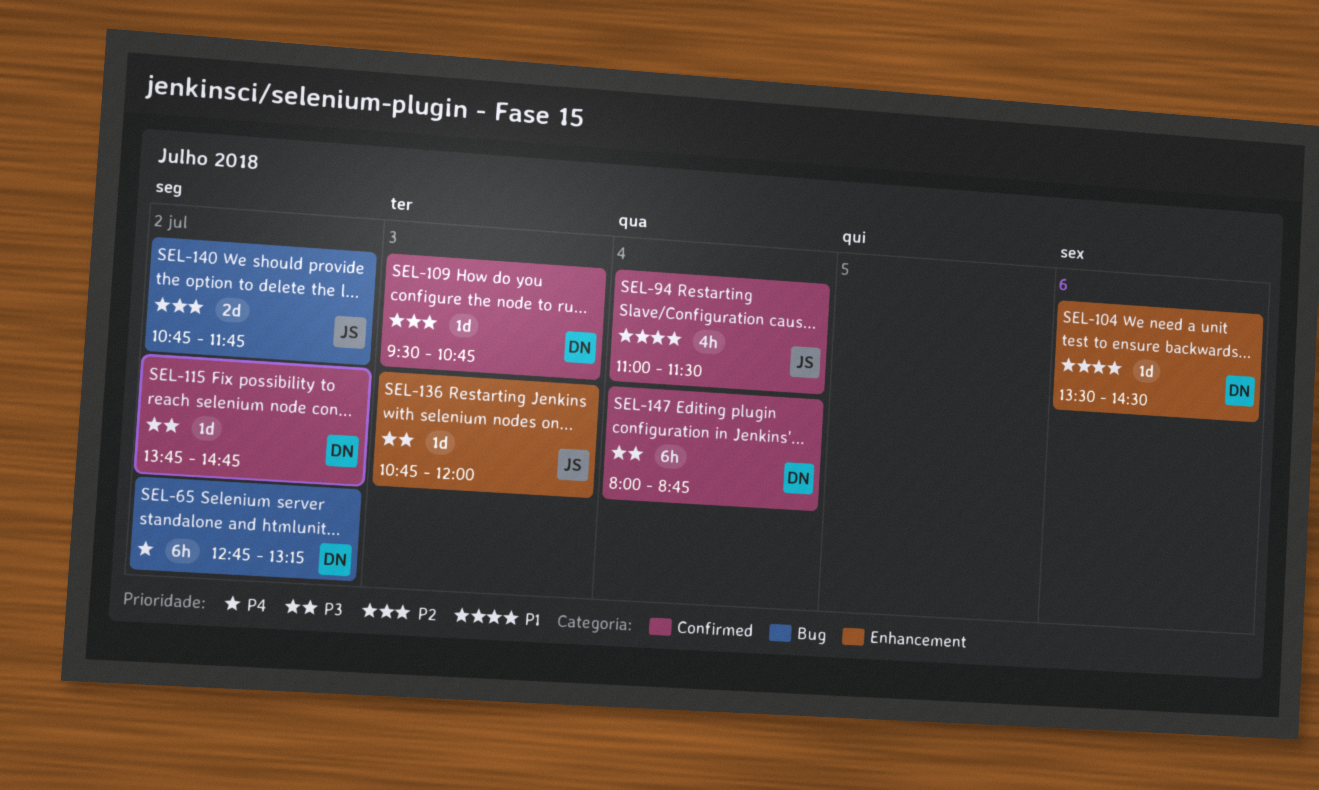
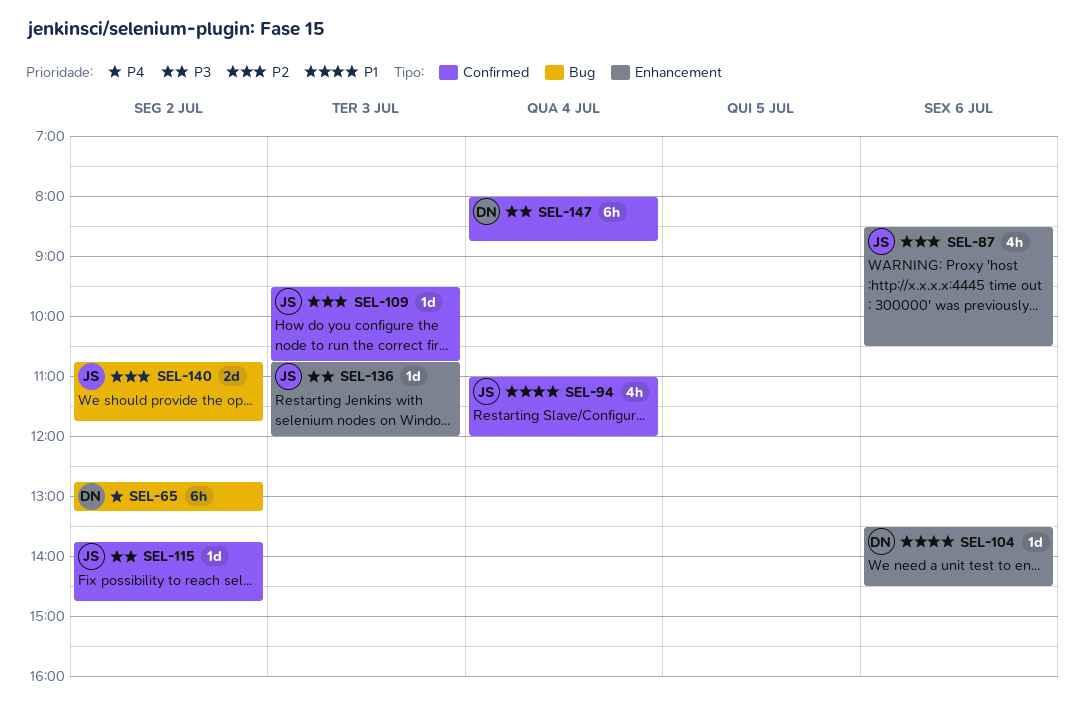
SEL-87: none -> present
SEL-94, ends: 11:30 -> 12:00
SEL-109, owner: DN -> JS
SEL-115, owner: DN -> JS

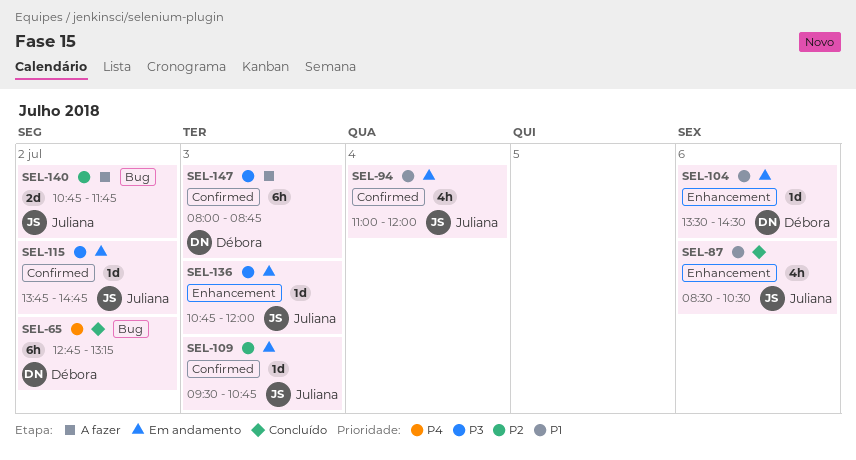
SEL-87, priority: P2 -> P1
SEL-147, day: Jul 4 -> Jul 3

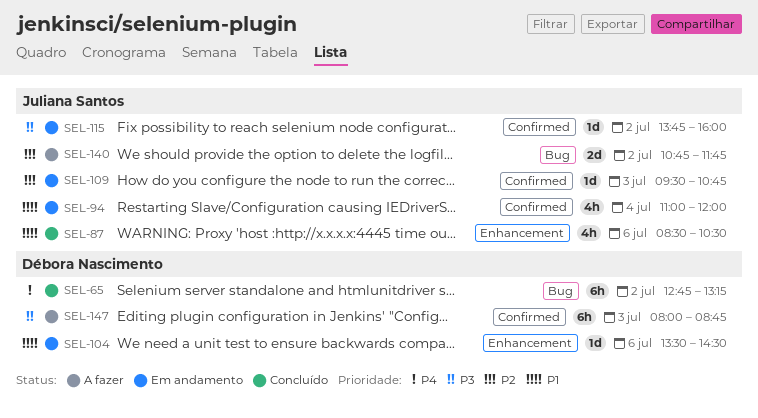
SEL-115, ends: 14:45 -> 16:00
SEL-136: present -> none

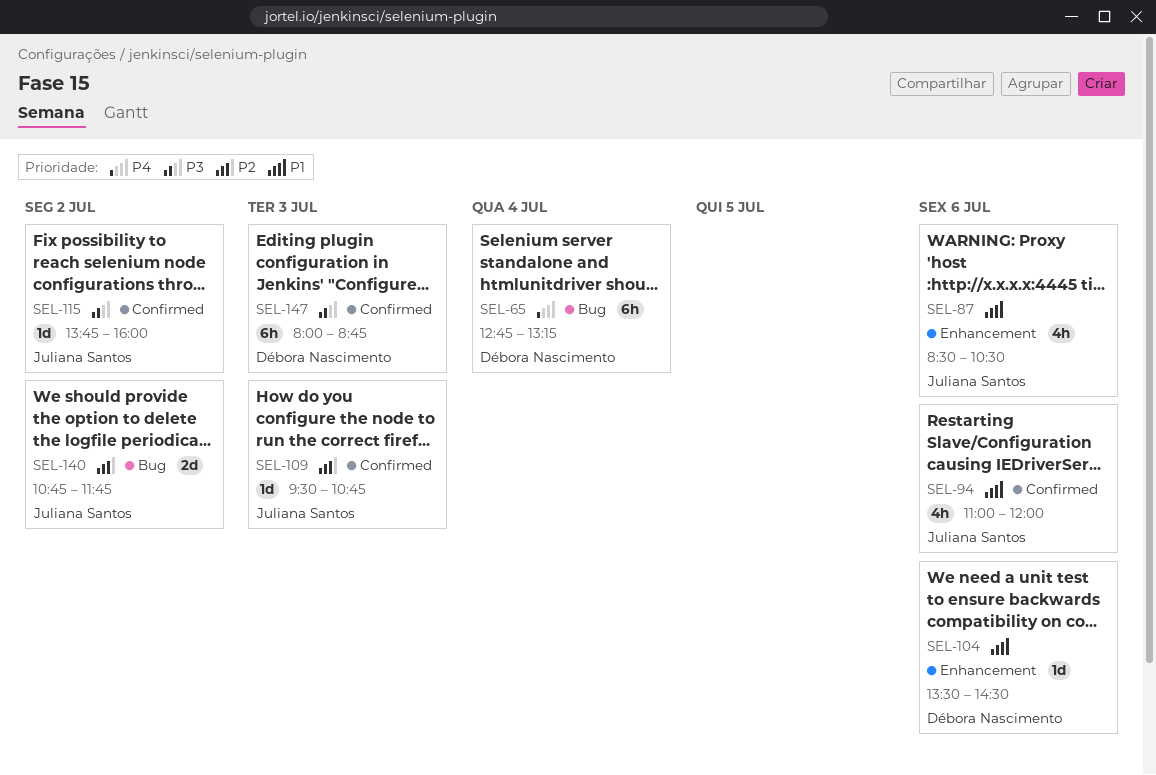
SEL-65, day: Jul 2 -> Jul 4
SEL-94, day: Jul 4 -> Jul 6

